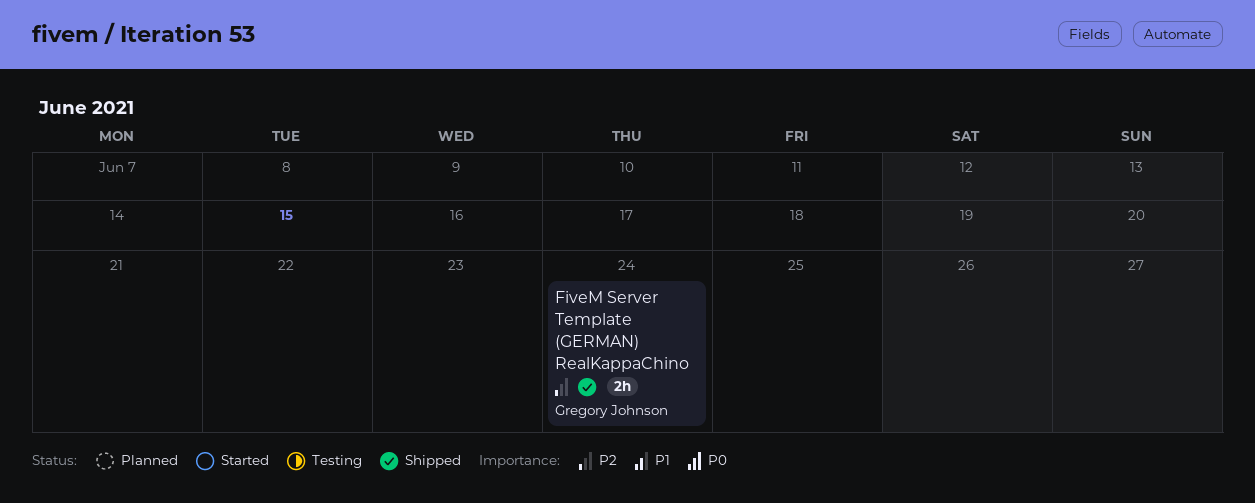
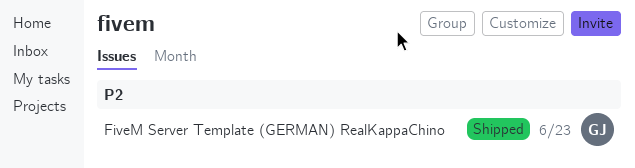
FiveM Server Template (GERMAN) RealKappaChino, due: Jun 24 -> Jun 23

